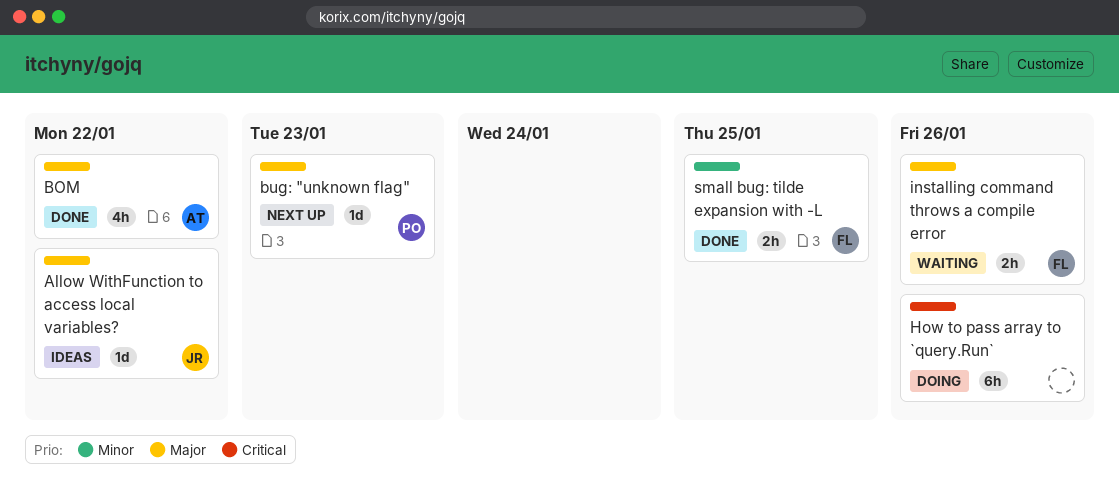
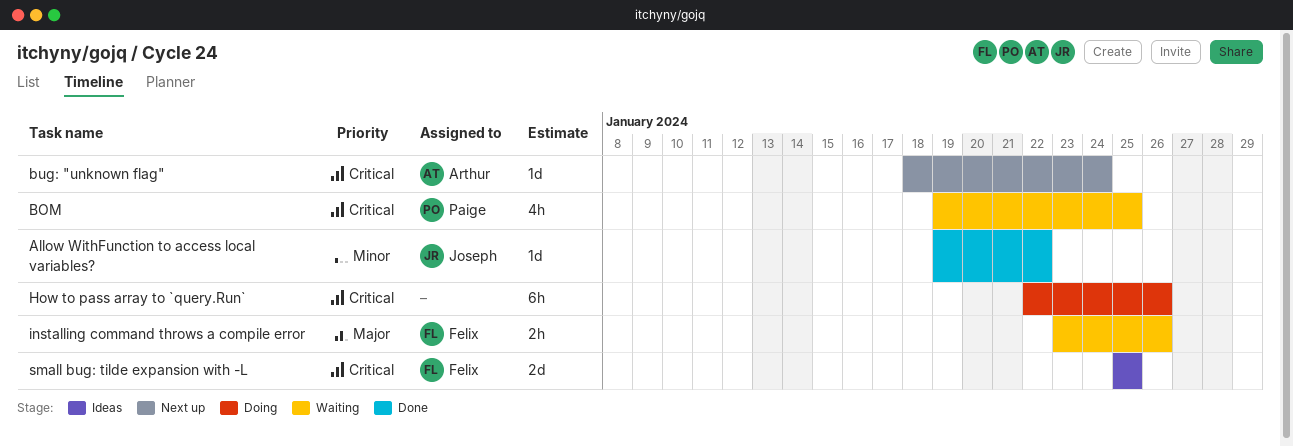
Allow WithFunction to access local variables?, status: Ideas -> Done
Allow WithFunction to access local variables?, priority: Major -> Minor
BOM, status: Done -> Waiting
BOM, owner: Arthur -> Paige
BOM, priority: Major -> Critical
BOM, due: Jan 22 -> Jan 25
bug: "unknown flag", owner: Paige -> Arthur
bug: "unknown flag", priority: Major -> Critical
bug: "unknown flag", due: Jan 23 -> Jan 24
small bug: tilde expansion with -L, status: Done -> Ideas
small bug: tilde expansion with -L, priority: Minor -> Critical
small bug: tilde expansion with -L, estimate: 2h -> 2d

